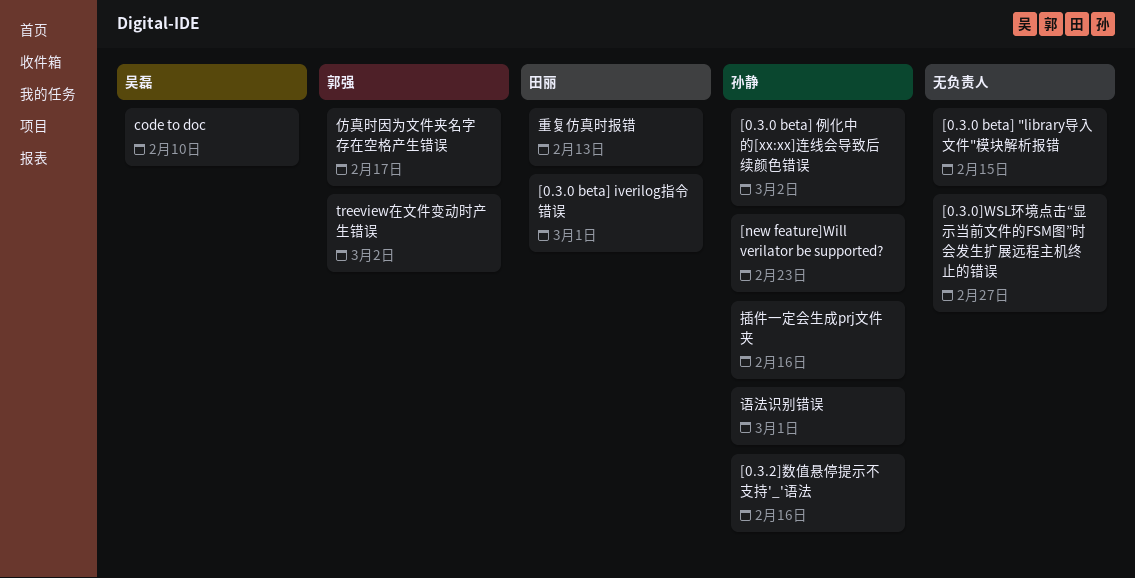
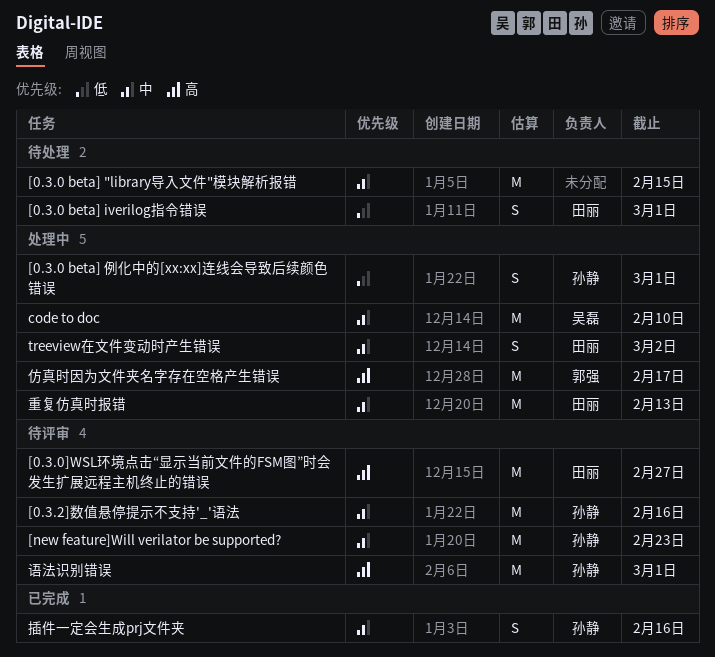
[0.3.0 beta] 例化中的[xx:xx]连线会导致后续颜色错误, due: Mar 2 -> Mar 1
[0.3.0]WSL环境点击“显示当前文件的FSM图”时会发生扩展远程主机终止的错误, owner: none -> 田丽
treeview在文件变动时产生错误, owner: 郭强 -> 田丽

